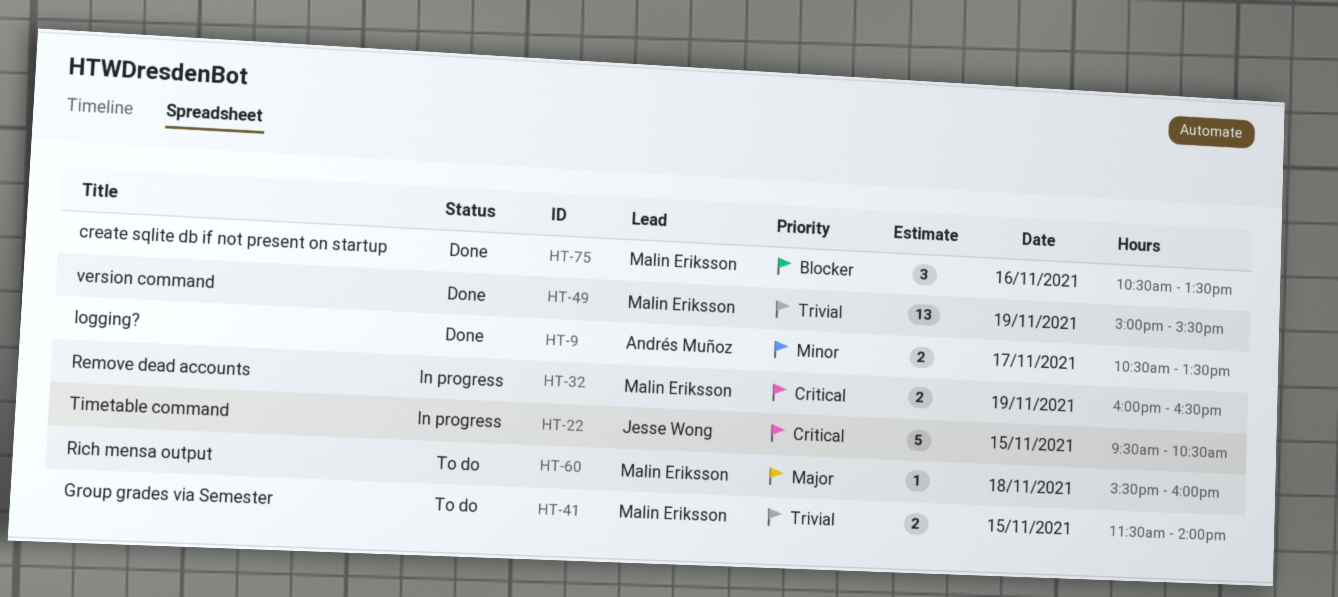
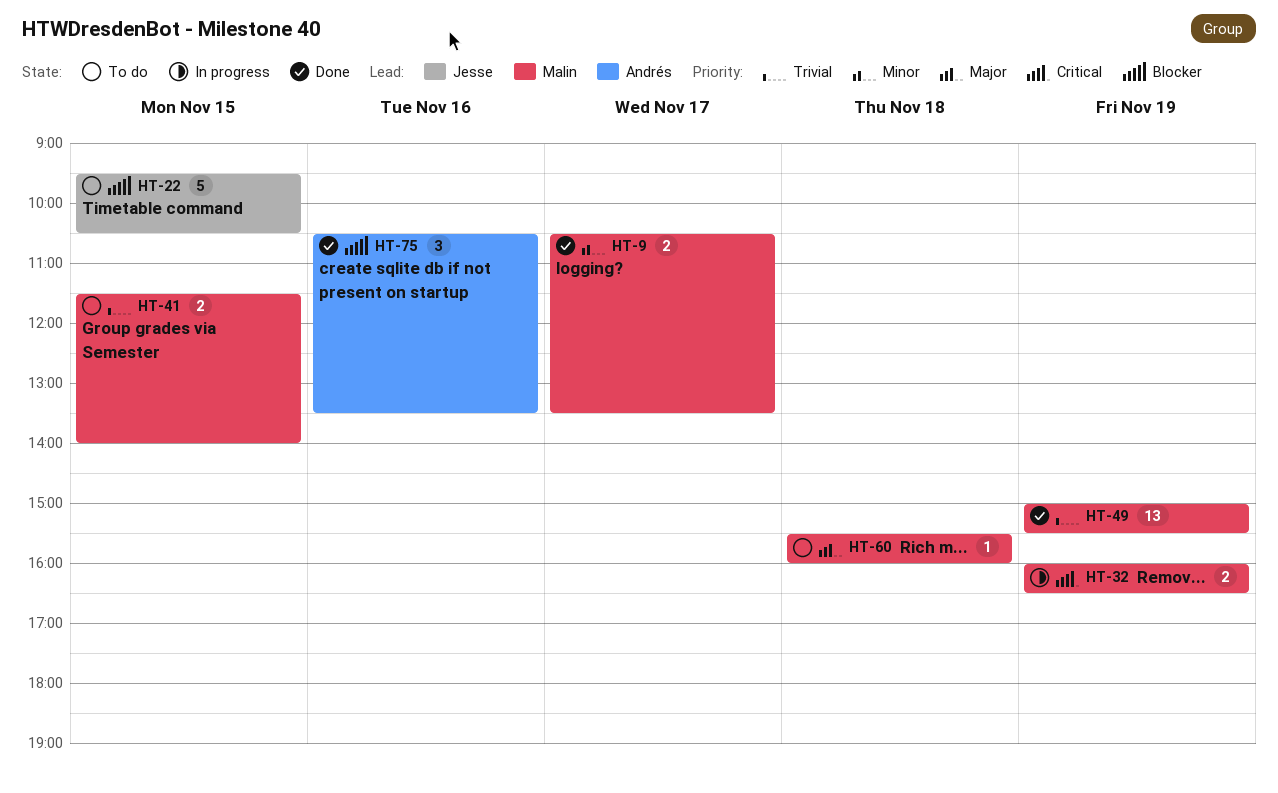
HT-9, owner: Andrés Muñoz -> Malin Eriksson
HT-22, status: In progress -> To do
HT-22, priority: Critical -> Blocker
HT-75, owner: Malin Eriksson -> Andrés Muñoz

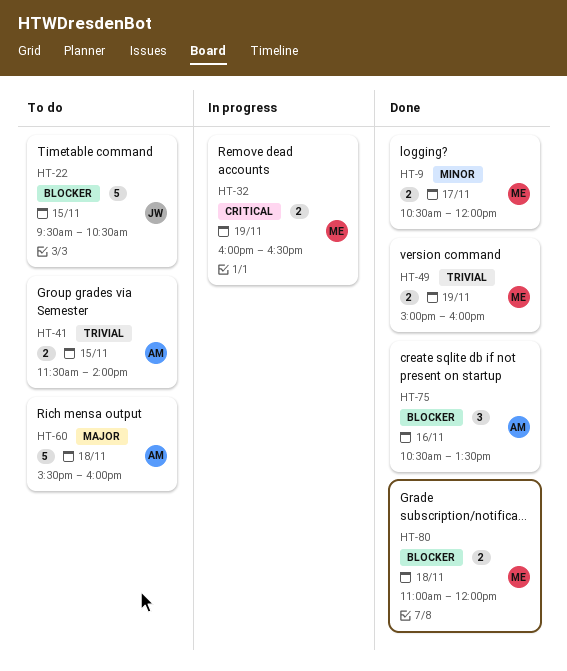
HT-9, ends: 13:30 -> 12:00
HT-41, owner: Malin -> Andrés
HT-49, estimate: 13 -> 2
HT-49, ends: 15:30 -> 16:00
HT-60, owner: Malin -> Andrés
HT-60, estimate: 1 -> 5
HT-80: none -> present

